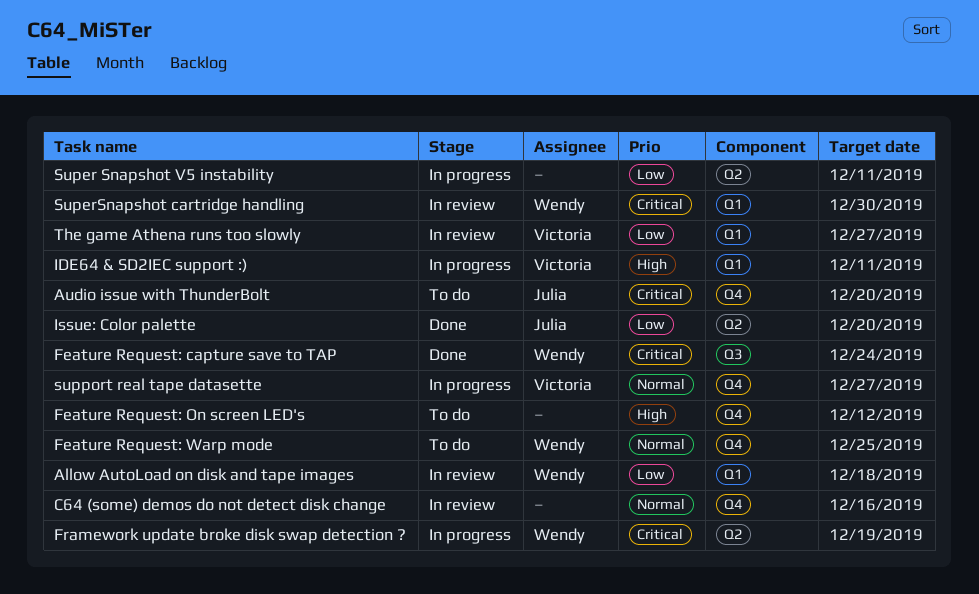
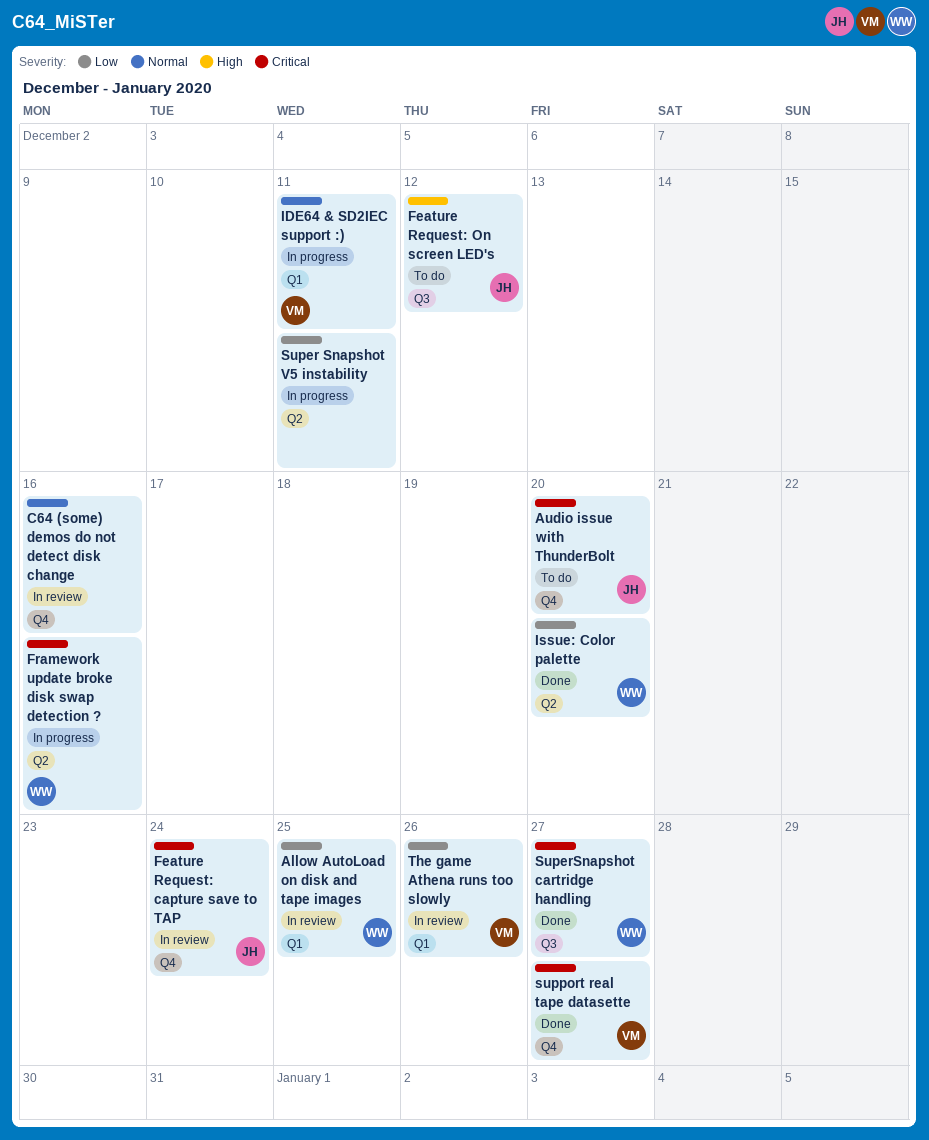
Allow AutoLoad on disk and tape images, due: Dec 18 -> Dec 25
Feature Request: capture save to TAP, status: Done -> In review
Feature Request: capture save to TAP, owner: Wendy -> Julia
Feature Request: capture save to TAP, label: Q3 -> Q4
Feature Request: On screen LED's, owner: none -> Julia
Feature Request: On screen LED's, label: Q4 -> Q3
Feature Request: Warp mode: present -> none
Framework update broke disk swap detection ?, due: Dec 19 -> Dec 16
IDE64 & SD2IEC support :), priority: High -> Normal
Issue: Color palette, owner: Julia -> Wendy
SuperSnapshot cartridge handling, status: In review -> Done
SuperSnapshot cartridge handling, label: Q1 -> Q3
SuperSnapshot cartridge handling, due: Dec 30 -> Dec 27
support real tape datasette, status: In progress -> Done
support real tape datasette, priority: Normal -> Critical
The game Athena runs too slowly, due: Dec 27 -> Dec 26

